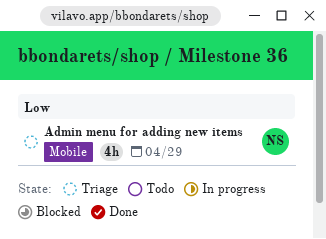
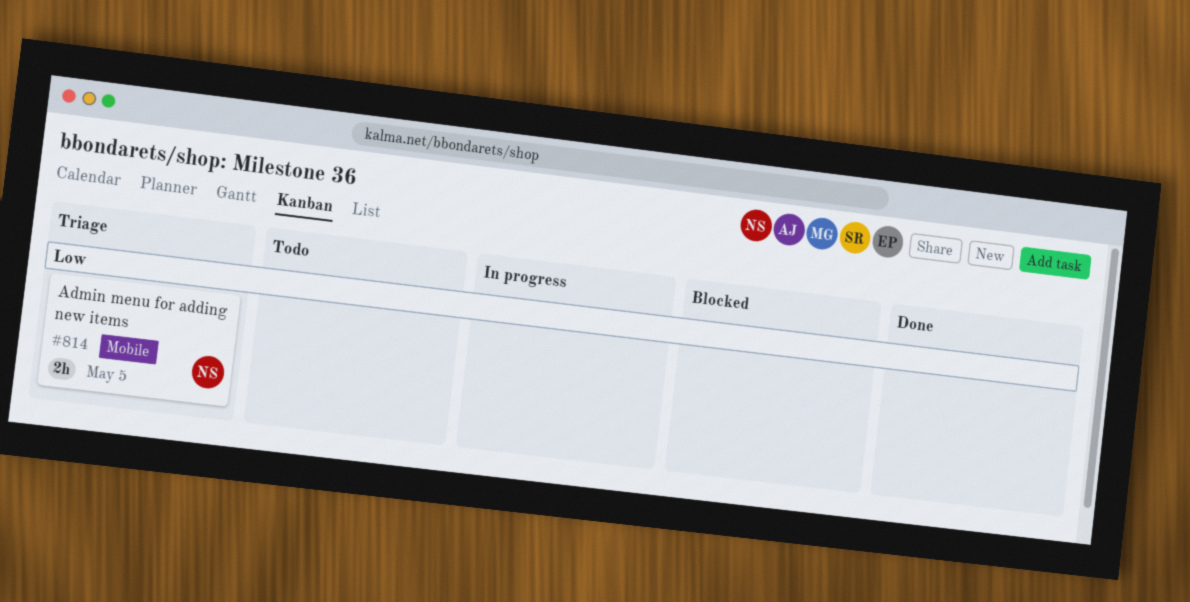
Admin menu for adding new items, estimate: 4h -> 2h
Admin menu for adding new items, due: Apr 29 -> May 5

